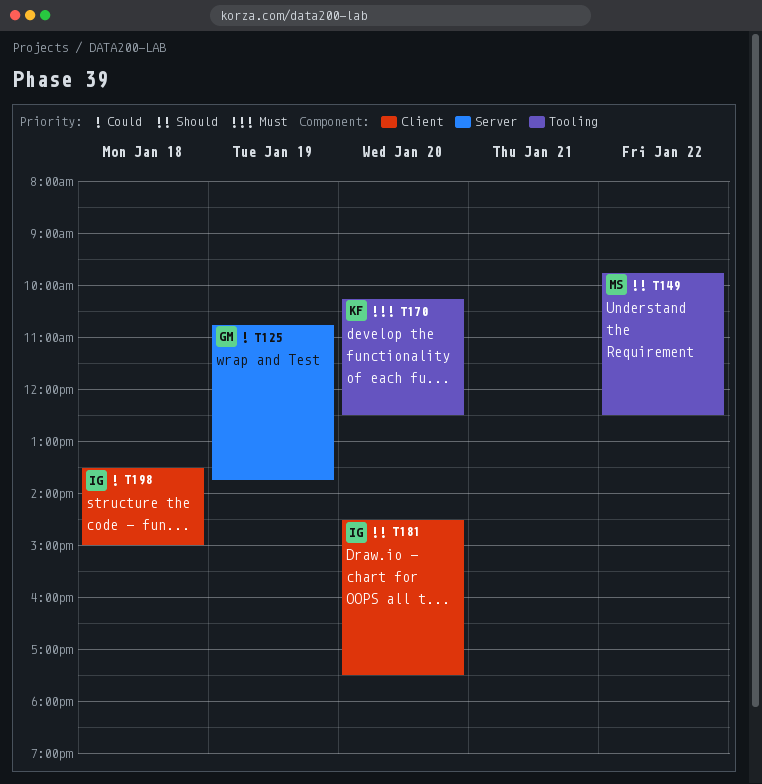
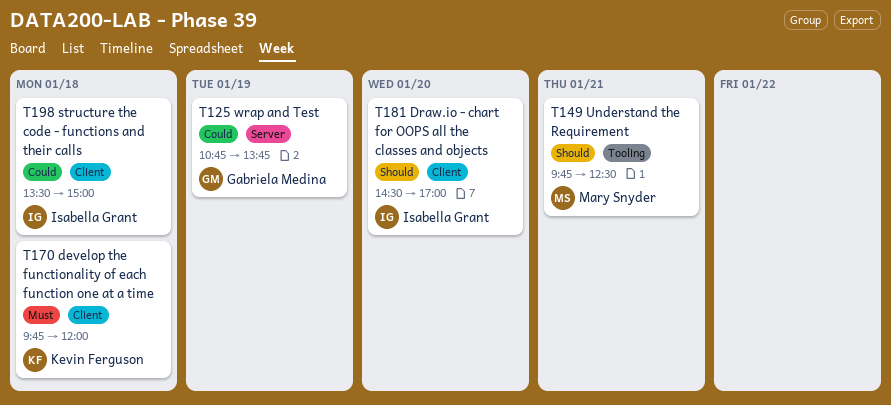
T149, day: Jan 22 -> Jan 21
T170, label: Tooling -> Client
T170, day: Jan 20 -> Jan 18
T170, begins: 10:15 -> 09:45
T170, ends: 12:30 -> 12:00
T181, ends: 17:30 -> 17:00

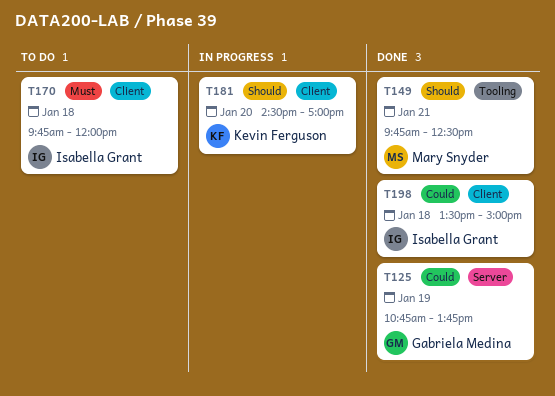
T170, owner: Kevin Ferguson -> Isabella Grant
T181, owner: Isabella Grant -> Kevin Ferguson

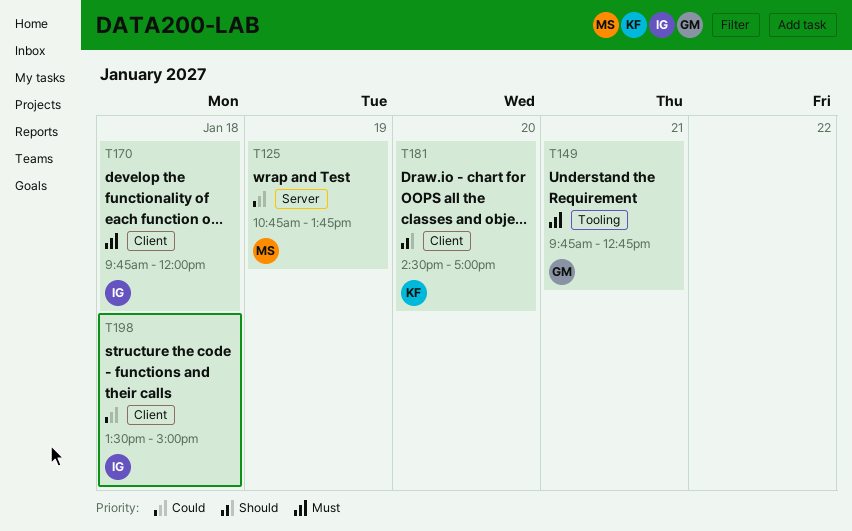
T125, owner: Gabriela Medina -> Mary Snyder
T149, owner: Mary Snyder -> Gabriela Medina
T149, priority: Should -> Must
T149, ends: 12:30 -> 12:45

